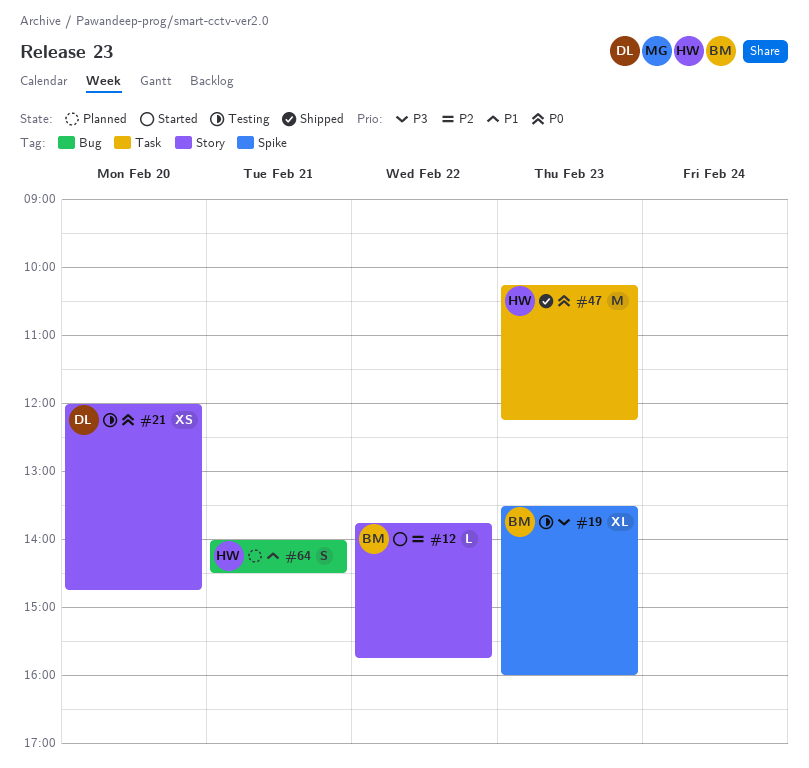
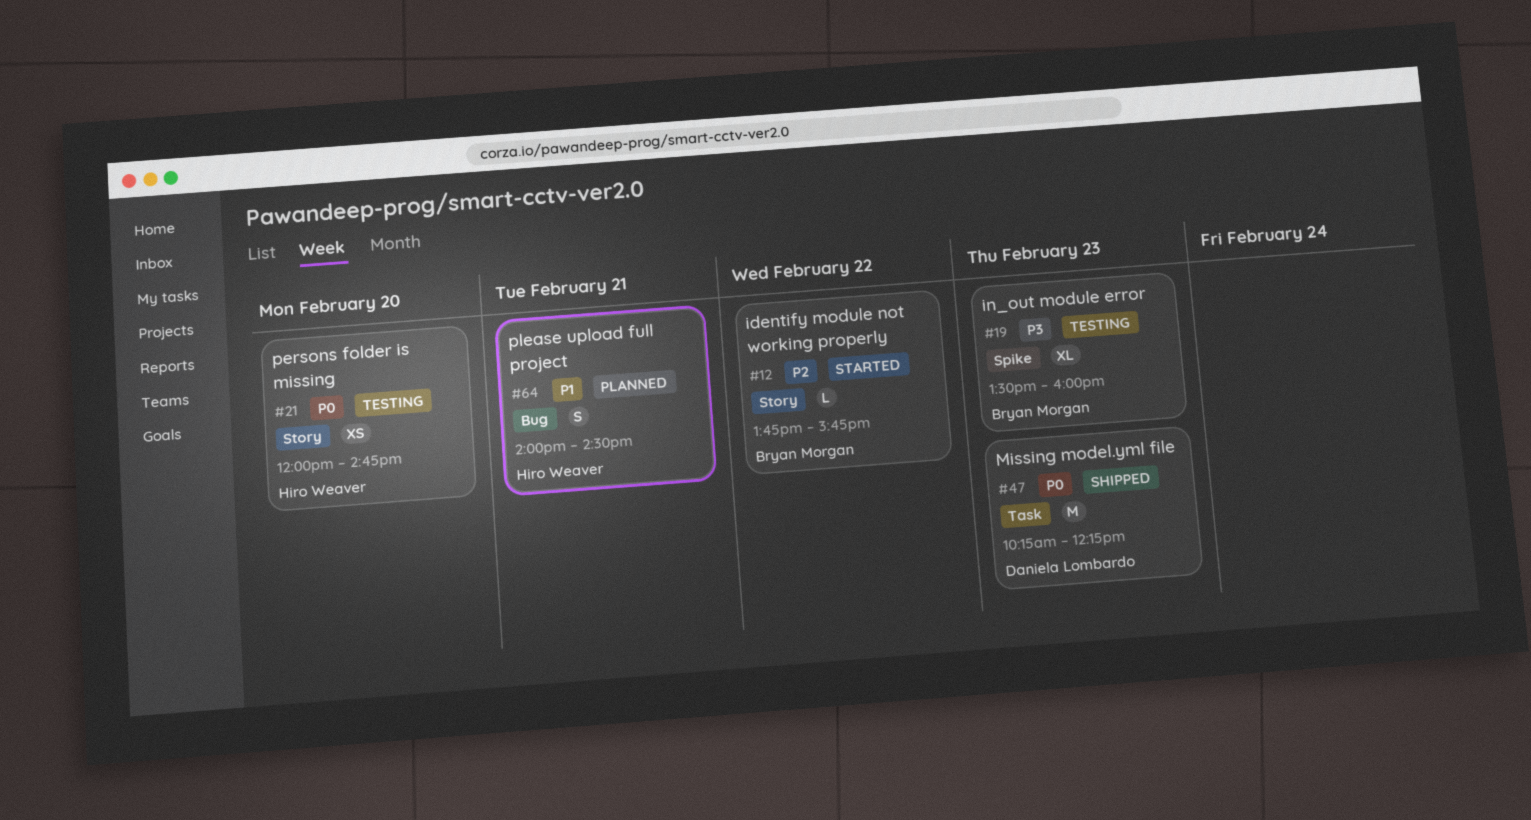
#21, owner: Daniela Lombardo -> Hiro Weaver
#47, owner: Hiro Weaver -> Daniela Lombardo

